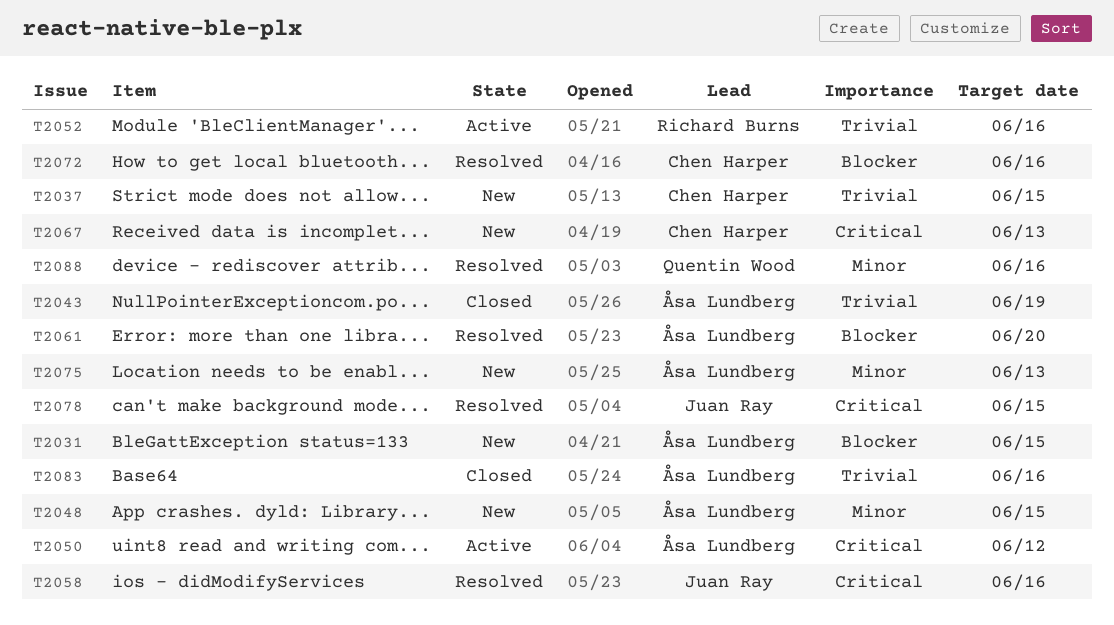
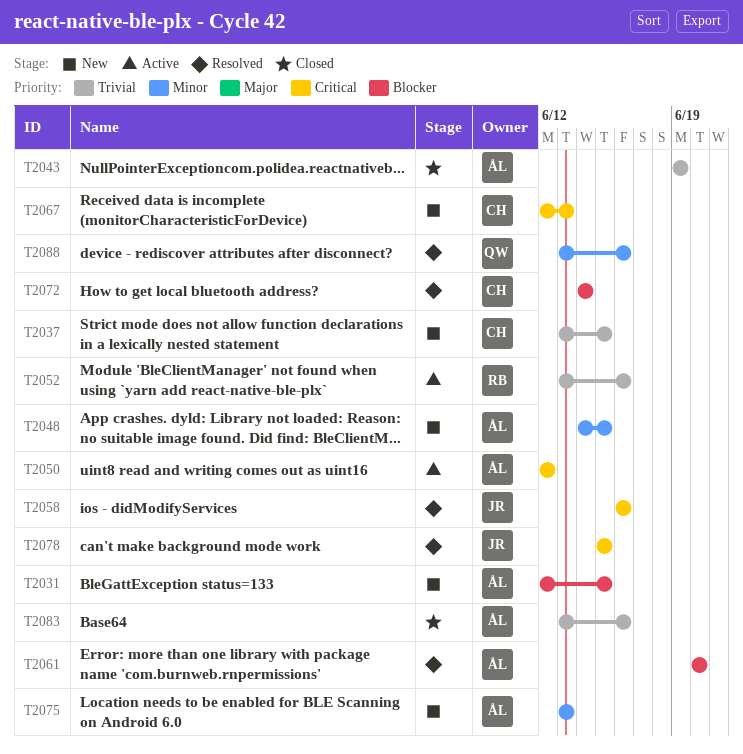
T2072, due: Jun 16 -> Jun 14

